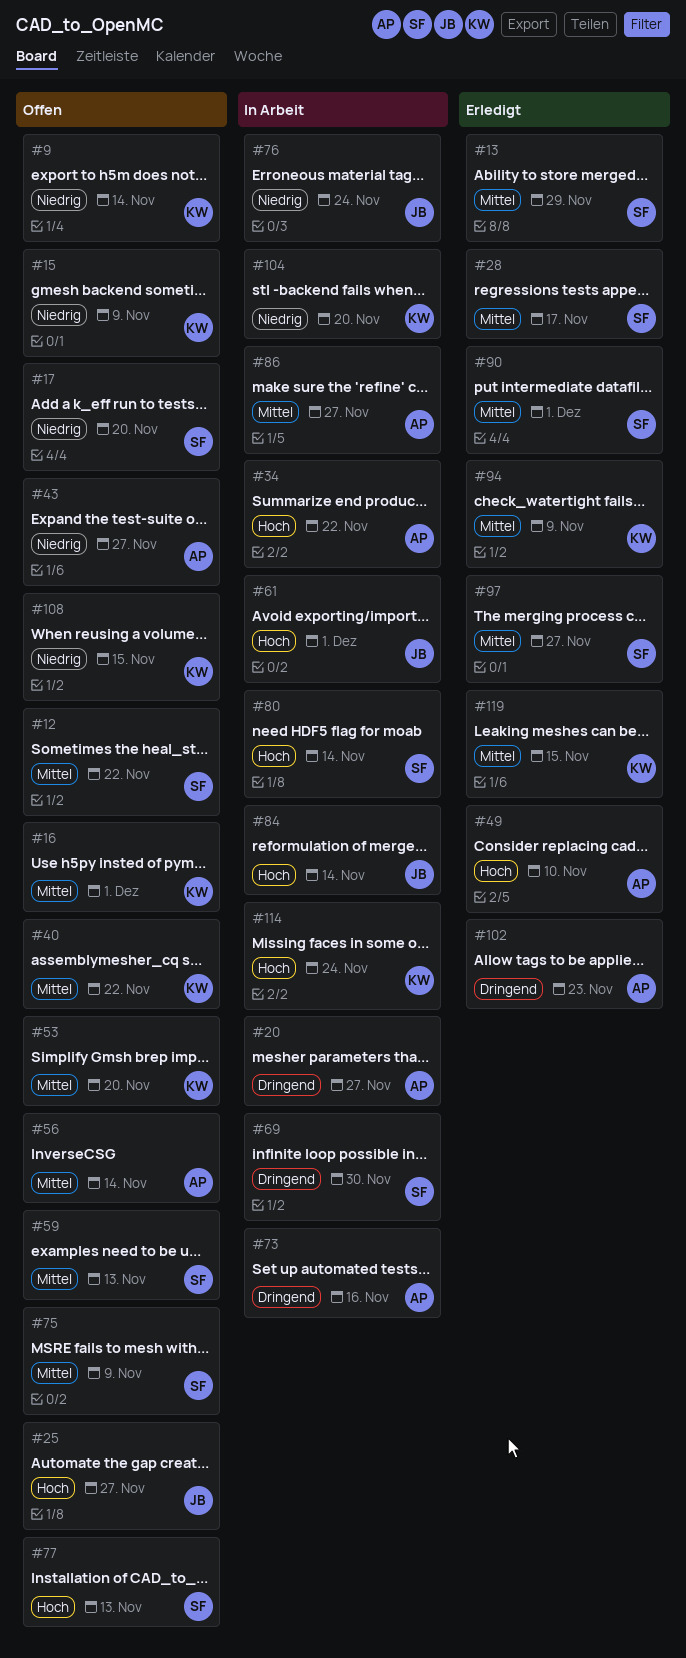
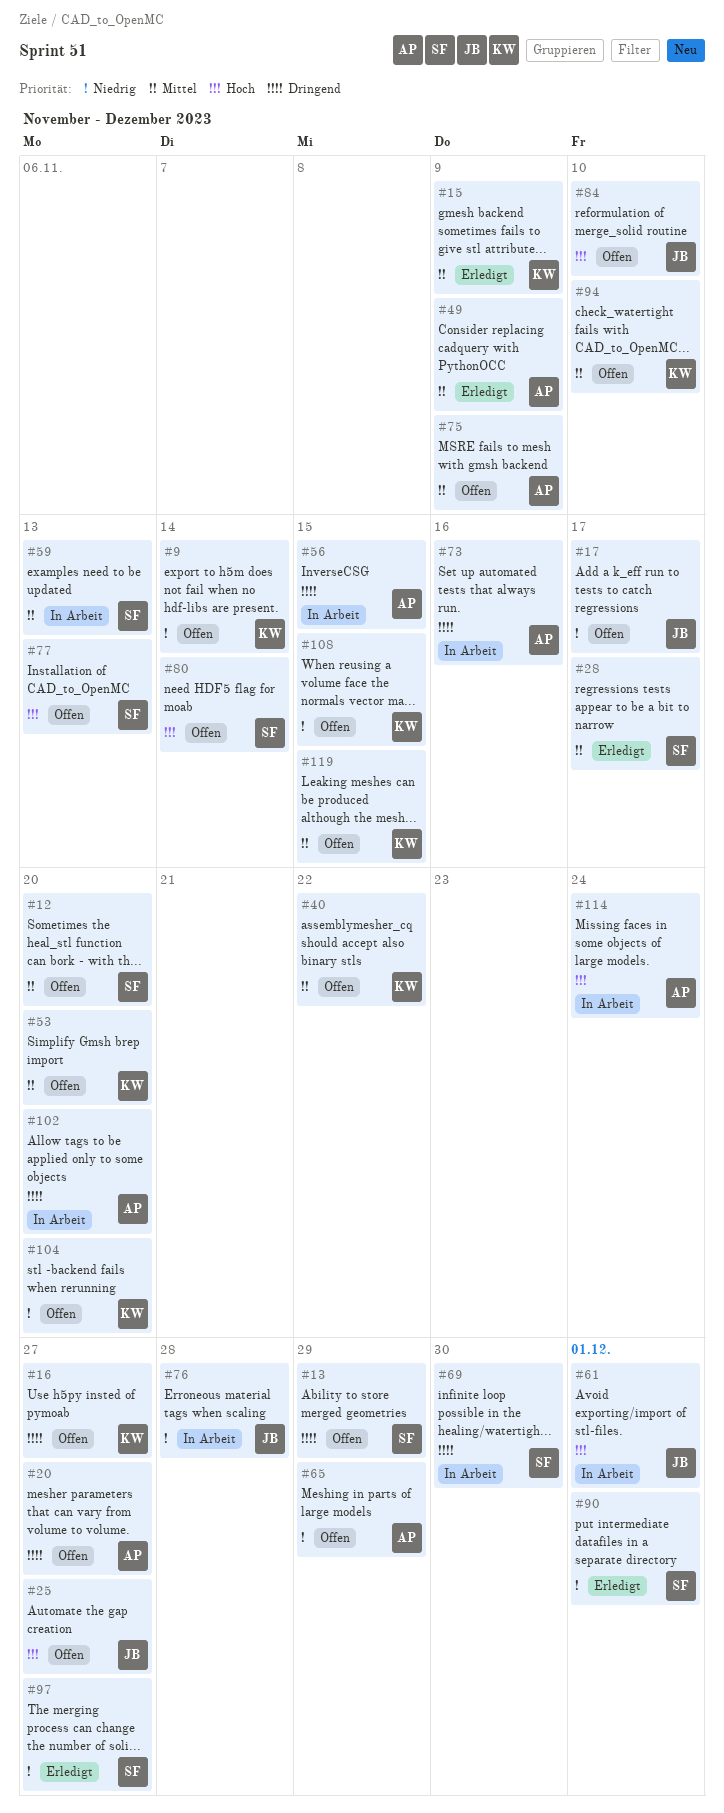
#12, due: Nov 22 -> Nov 20
#13, status: Erledigt -> Offen
#13, priority: Mittel -> Dringend
#15, status: Offen -> Erledigt
#15, priority: Niedrig -> Mittel
#16, priority: Mittel -> Dringend
#16, due: Dec 1 -> Nov 27
#17, owner: SF -> JB
#17, due: Nov 20 -> Nov 17
#20, status: In Arbeit -> Offen
#34: present -> none
#43: present -> none
#49, priority: Hoch -> Mittel
#49, due: Nov 10 -> Nov 9
#56, status: Offen -> In Arbeit
#56, priority: Mittel -> Dringend
#56, due: Nov 14 -> Nov 15
#59, status: Offen -> In Arbeit
#65: none -> present
#75, owner: SF -> AP
#76, due: Nov 24 -> Nov 28
#80, status: In Arbeit -> Offen
#84, status: In Arbeit -> Offen
#84, due: Nov 14 -> Nov 10
#86: present -> none
#90, priority: Mittel -> Niedrig
#94, status: Erledigt -> Offen
#94, due: Nov 9 -> Nov 10
#97, priority: Mittel -> Niedrig
#102, status: Erledigt -> In Arbeit
#102, due: Nov 23 -> Nov 20
#104, status: In Arbeit -> Offen
#114, owner: KW -> AP
#119, status: Erledigt -> Offen

